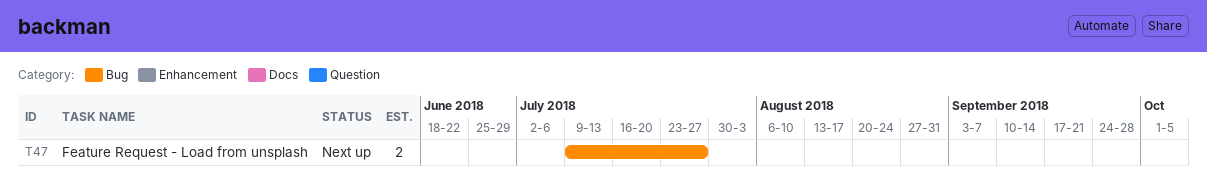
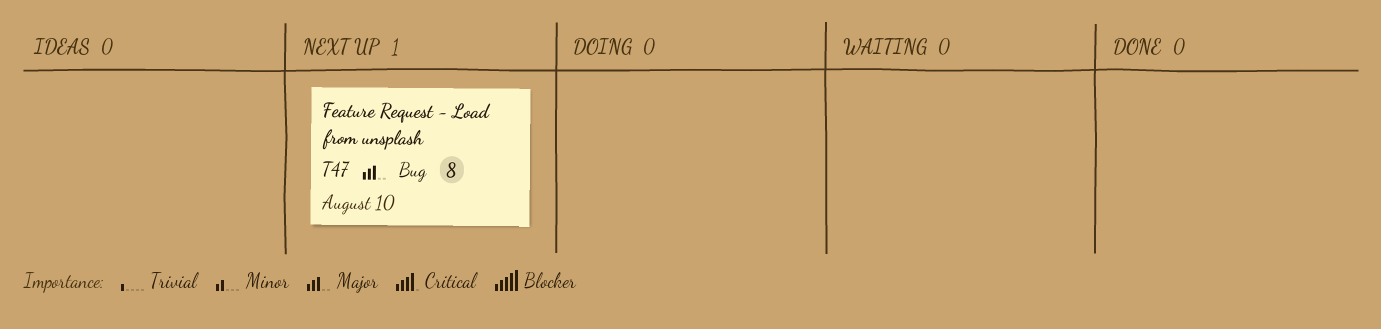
T47, estimate: 2 -> 8
T47, due: Jul 27 -> Aug 10

